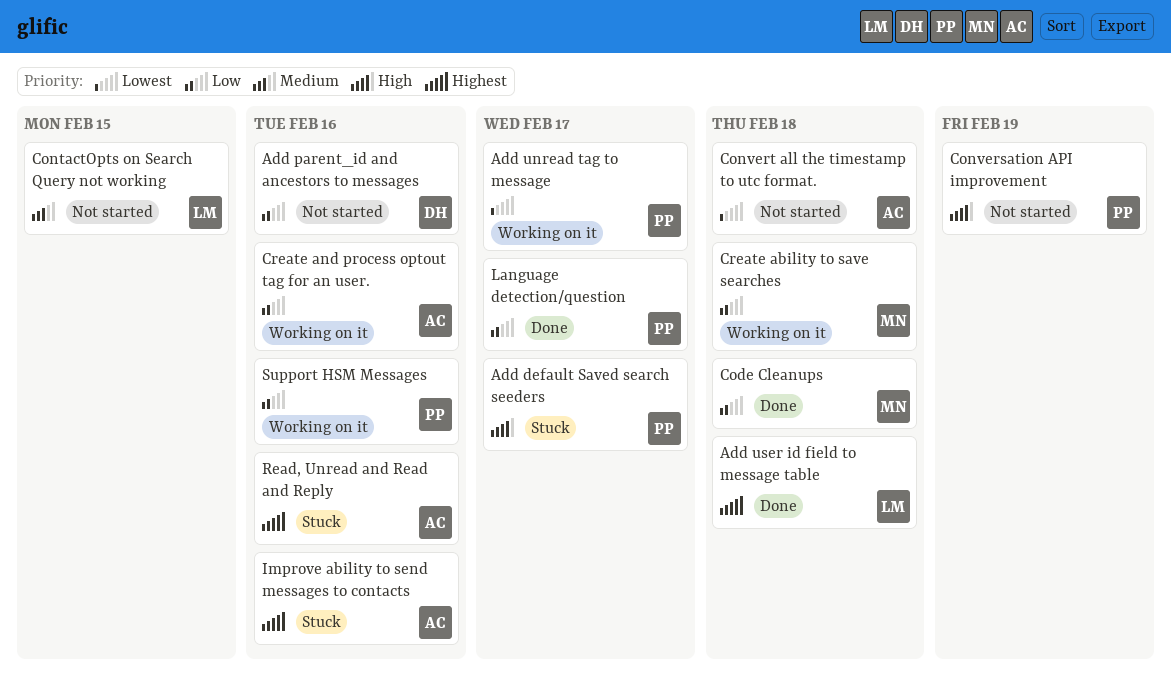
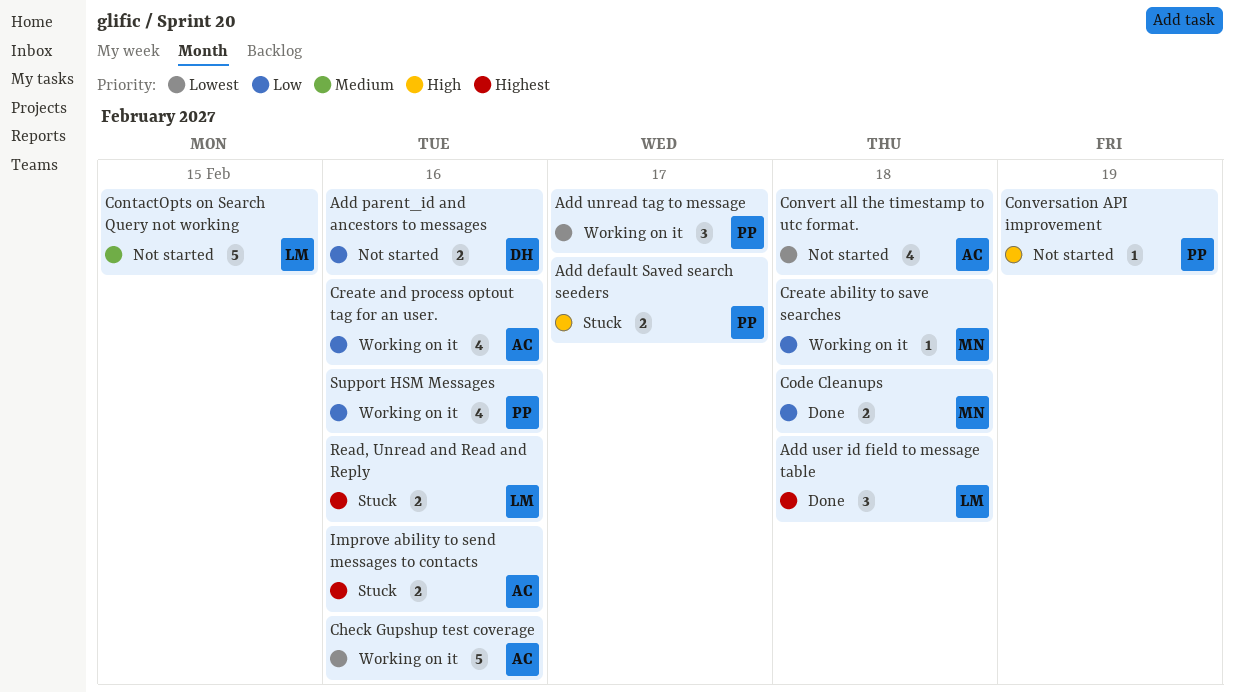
Check Gupshup test coverage: none -> present
Language detection/question: present -> none
Read, Unread and Read and Reply, owner: AC -> LM

